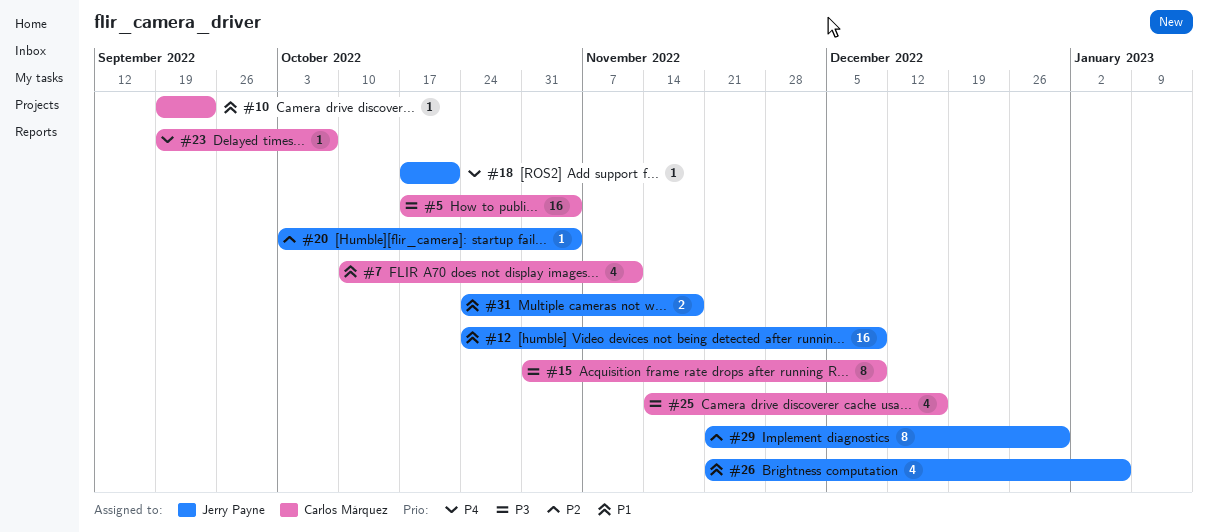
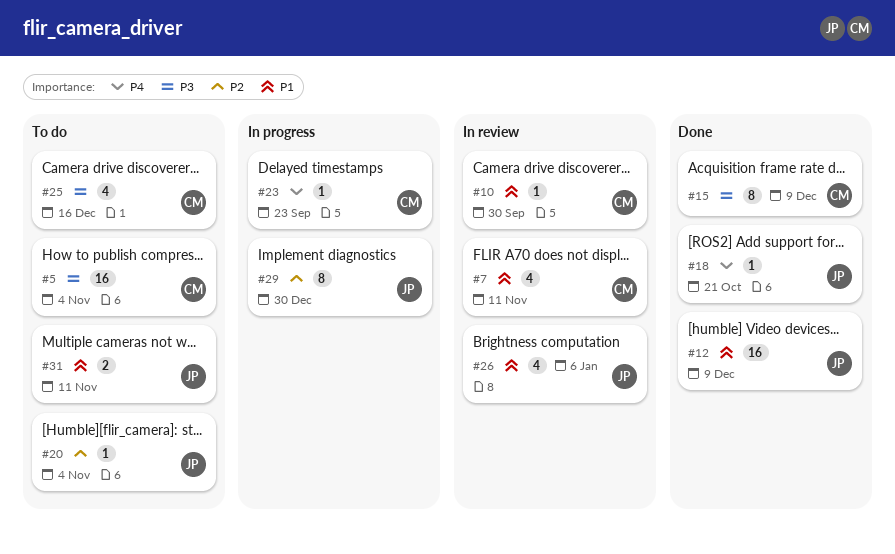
#10, due: Sep 23 -> Sep 30
#23, due: Oct 7 -> Sep 23
#31, due: Nov 18 -> Nov 11

